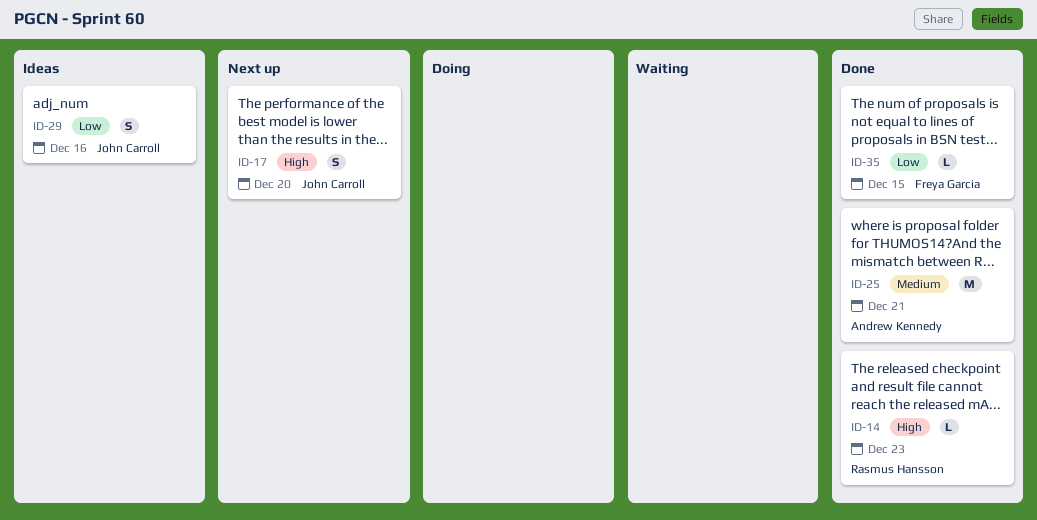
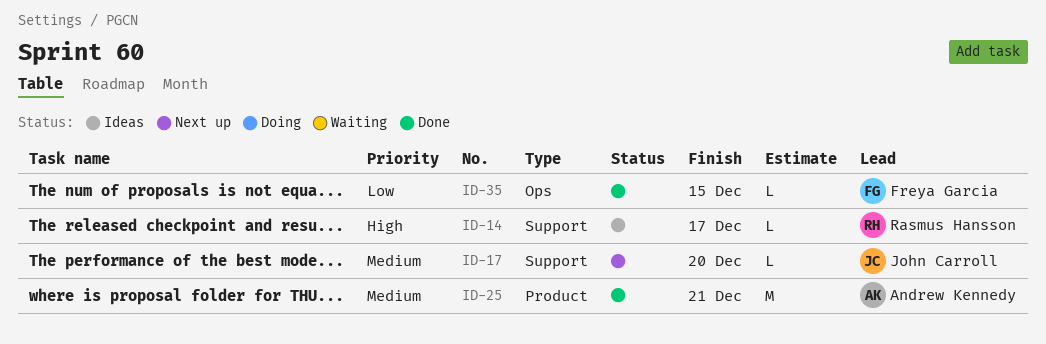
ID-14, status: Done -> Ideas
ID-14, due: Dec 23 -> Dec 17
ID-17, priority: High -> Medium
ID-17, estimate: S -> L
ID-29: present -> none

